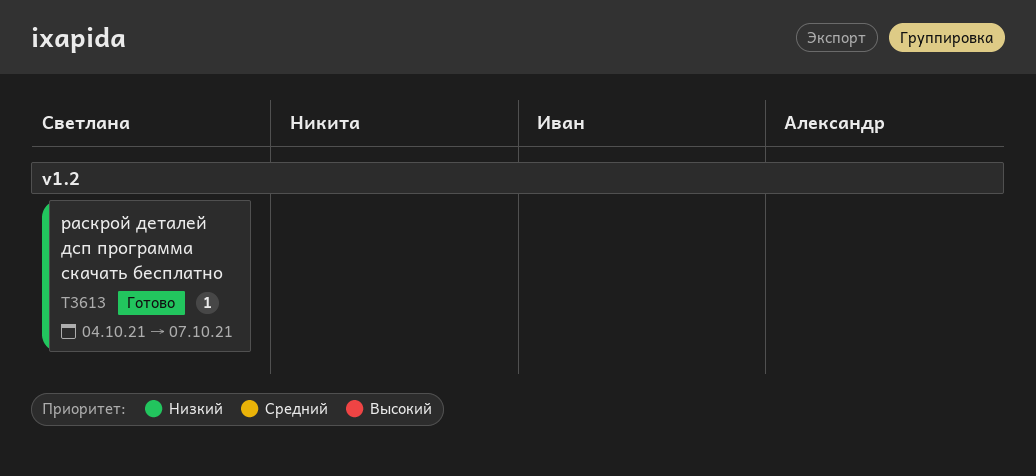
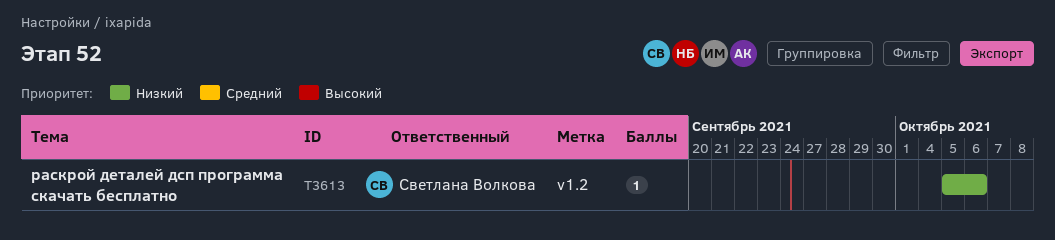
T3613, start: Oct 4 -> Oct 5
T3613, due: Oct 7 -> Oct 6

